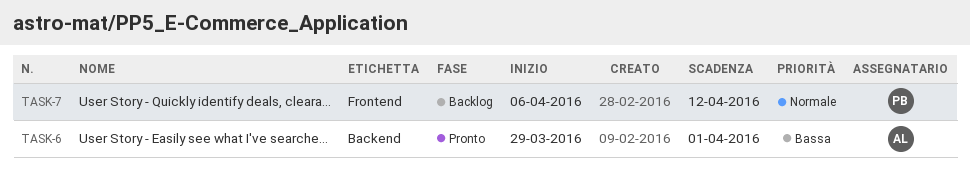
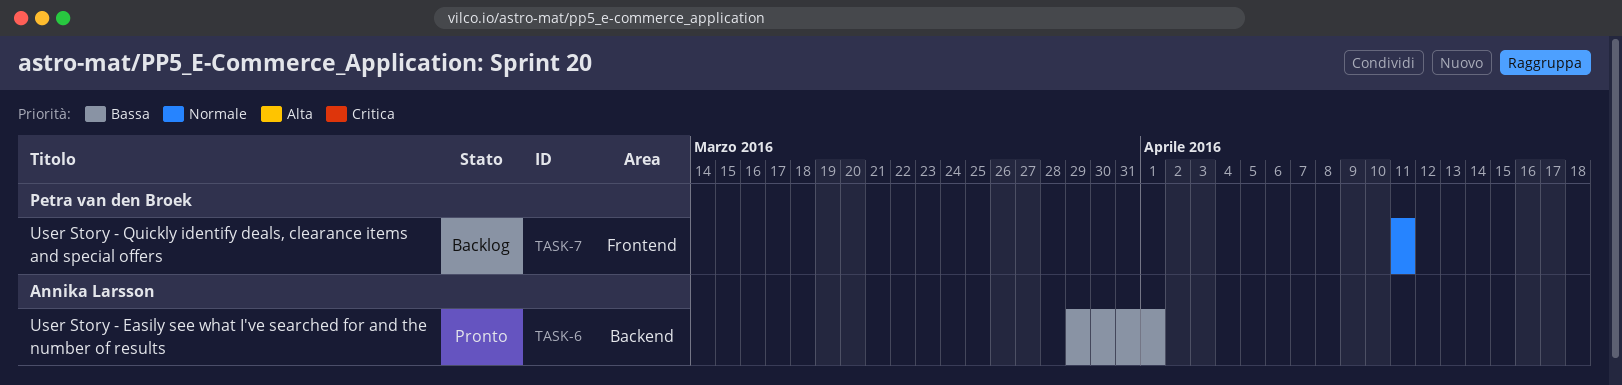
TASK-7, start: Apr 6 -> Apr 11
TASK-7, due: Apr 12 -> Apr 11

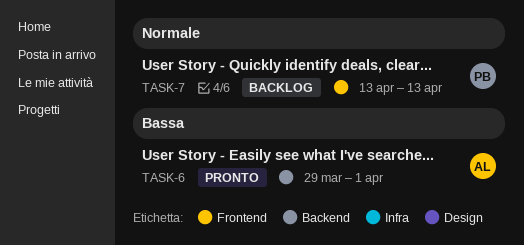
TASK-7, start: Apr 11 -> Apr 13
TASK-7, due: Apr 11 -> Apr 13

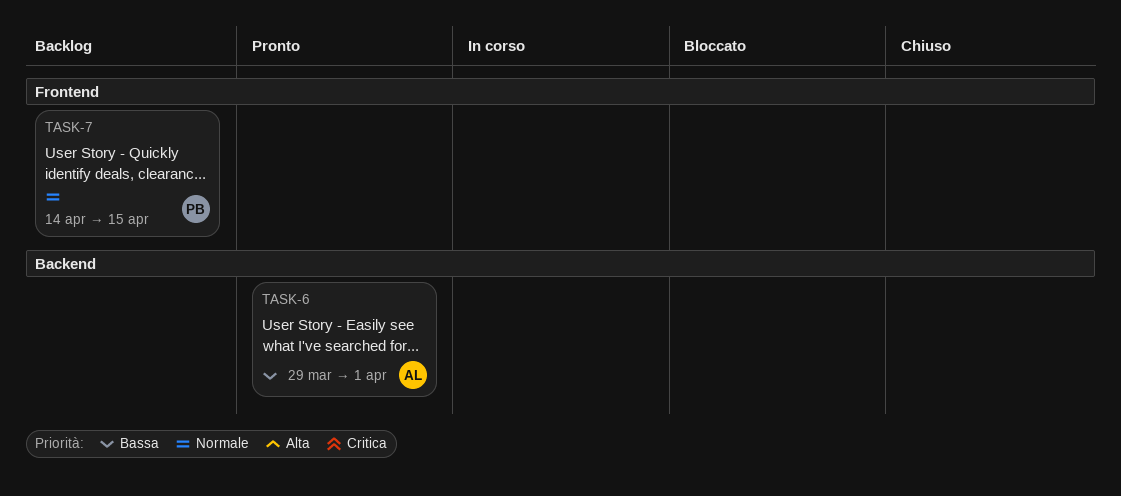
TASK-7, start: Apr 13 -> Apr 14
TASK-7, due: Apr 13 -> Apr 15

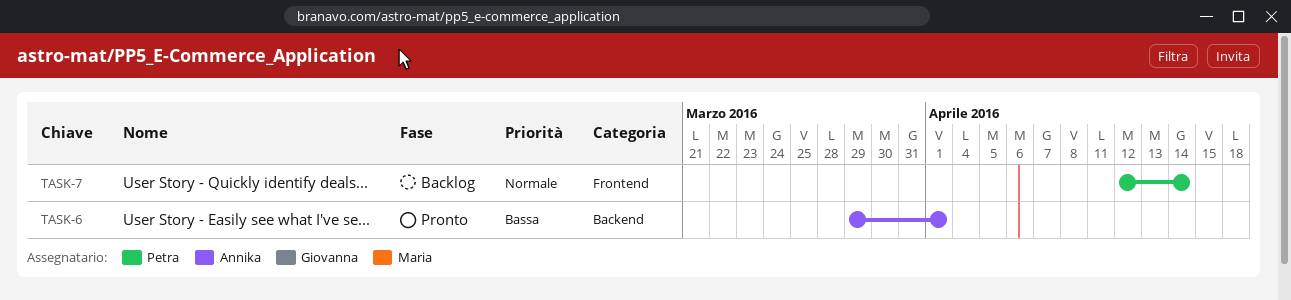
TASK-7, start: Apr 14 -> Apr 12
TASK-7, due: Apr 15 -> Apr 14

